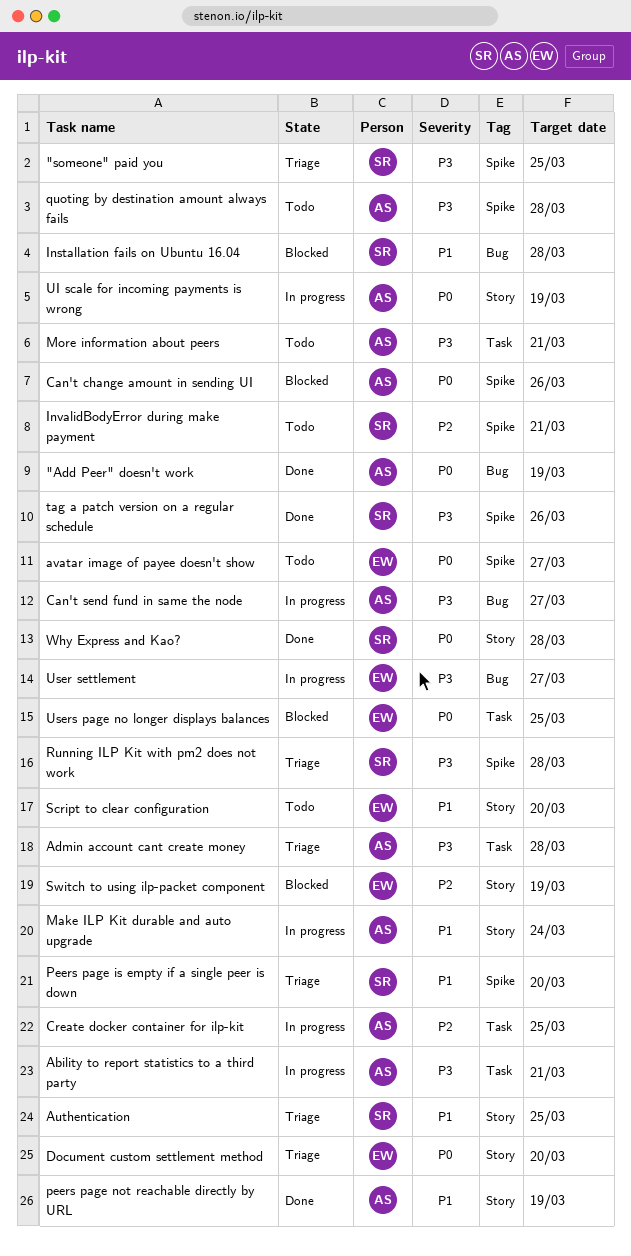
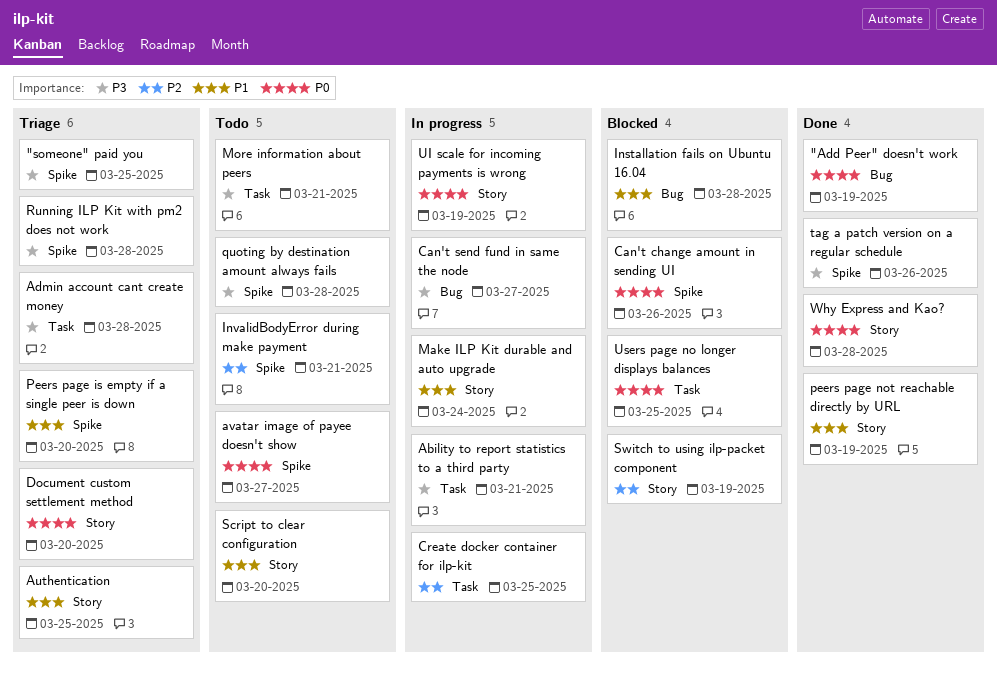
User settlement: present -> none

